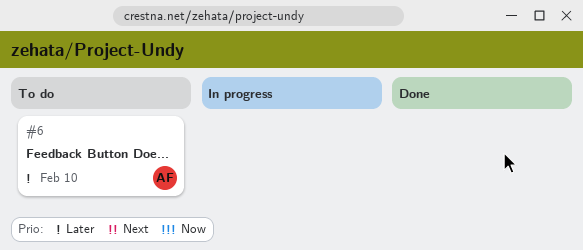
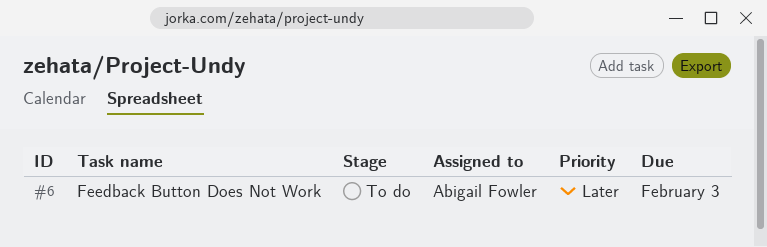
#6, due: Feb 10 -> Feb 3

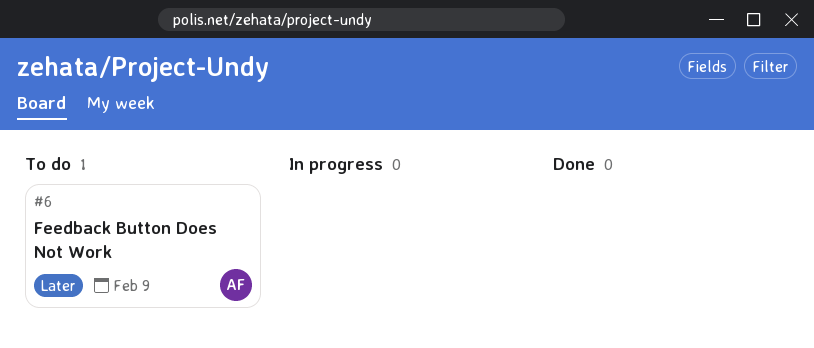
#6, due: Feb 3 -> Feb 9

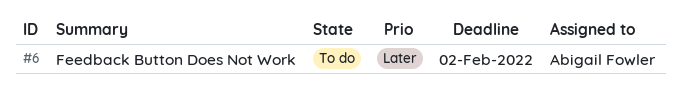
#6, due: Feb 9 -> Feb 2

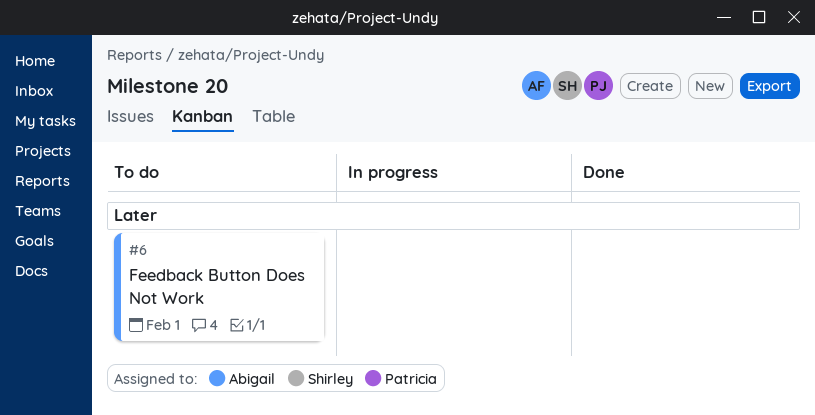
#6, due: Feb 2 -> Feb 1

